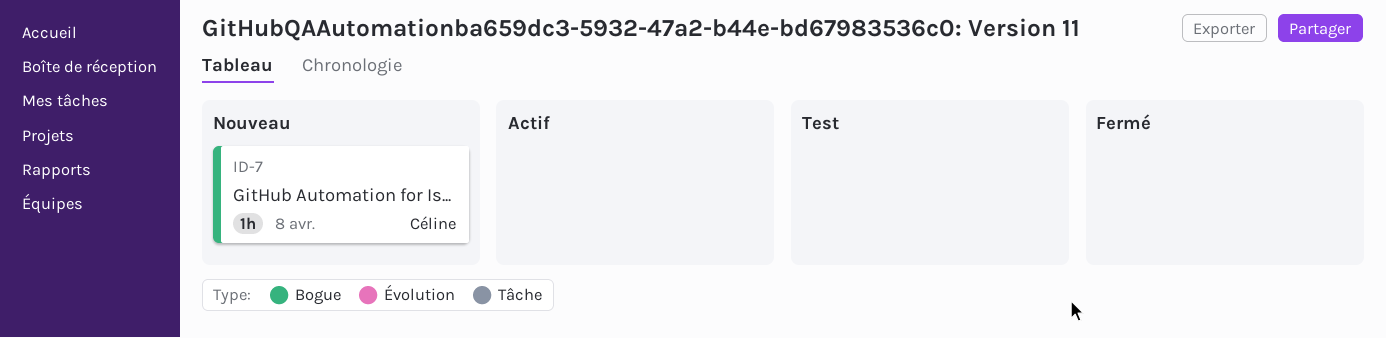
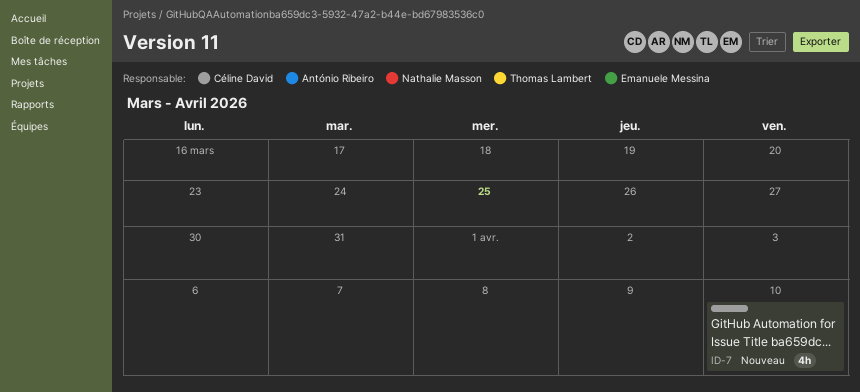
ID-7, estimate: 1h -> 4h
ID-7, due: Apr 8 -> Apr 10

